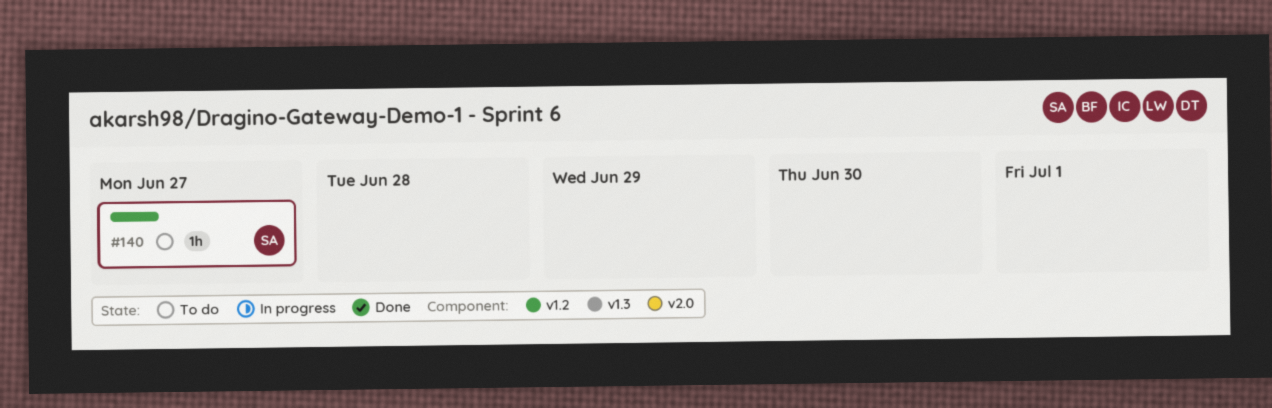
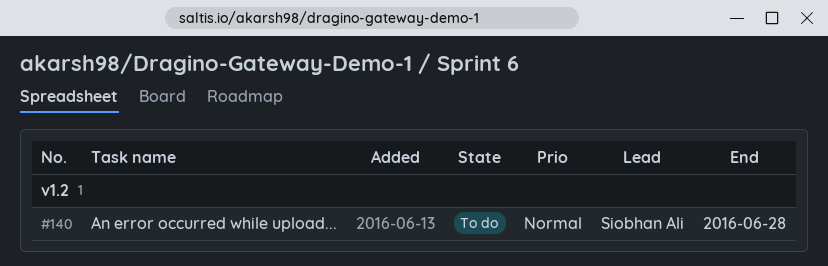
#140, due: Jun 27 -> Jun 28

